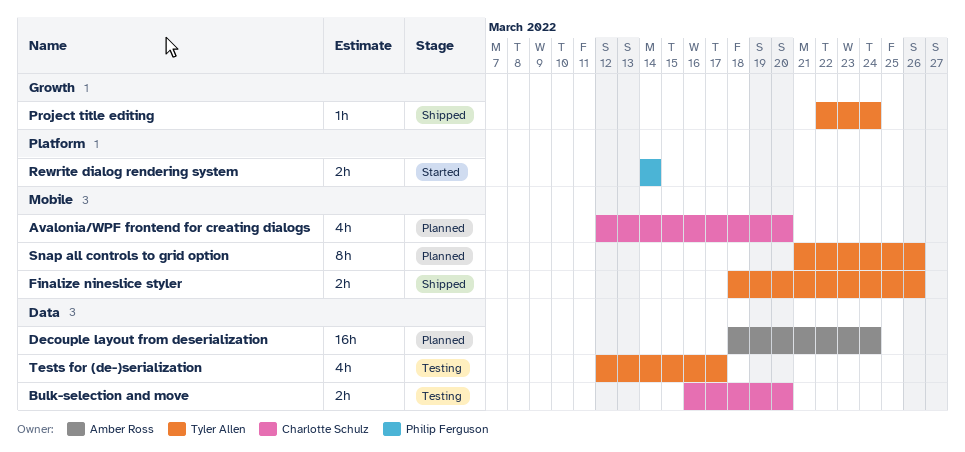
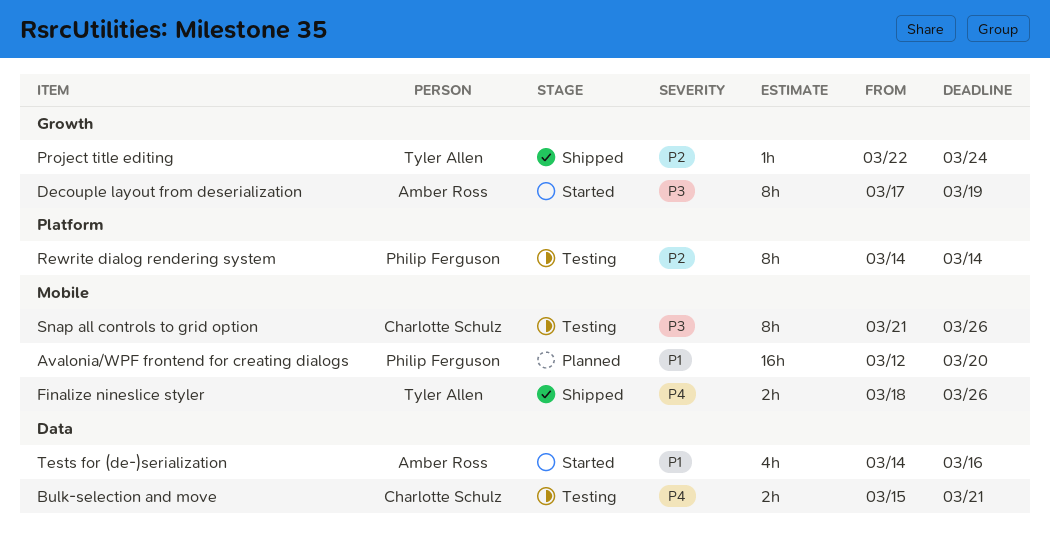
Avalonia/WPF frontend for creating dialogs, owner: Charlotte Schulz -> Philip Ferguson
Avalonia/WPF frontend for creating dialogs, estimate: 4h -> 16h
Bulk-selection and move, start: Mar 16 -> Mar 15
Bulk-selection and move, due: Mar 20 -> Mar 21
Decouple layout from deserialization, status: Planned -> Started
Decouple layout from deserialization, label: Data -> Growth
Decouple layout from deserialization, estimate: 16h -> 8h
Decouple layout from deserialization, start: Mar 18 -> Mar 17
Decouple layout from deserialization, due: Mar 24 -> Mar 19
Rewrite dialog rendering system, status: Started -> Testing
Rewrite dialog rendering system, estimate: 2h -> 8h
Snap all controls to grid option, status: Planned -> Testing
Snap all controls to grid option, owner: Tyler Allen -> Charlotte Schulz
Tests for (de-)serialization, status: Testing -> Started
Tests for (de-)serialization, owner: Tyler Allen -> Amber Ross
Tests for (de-)serialization, start: Mar 12 -> Mar 14
Tests for (de-)serialization, due: Mar 17 -> Mar 16

